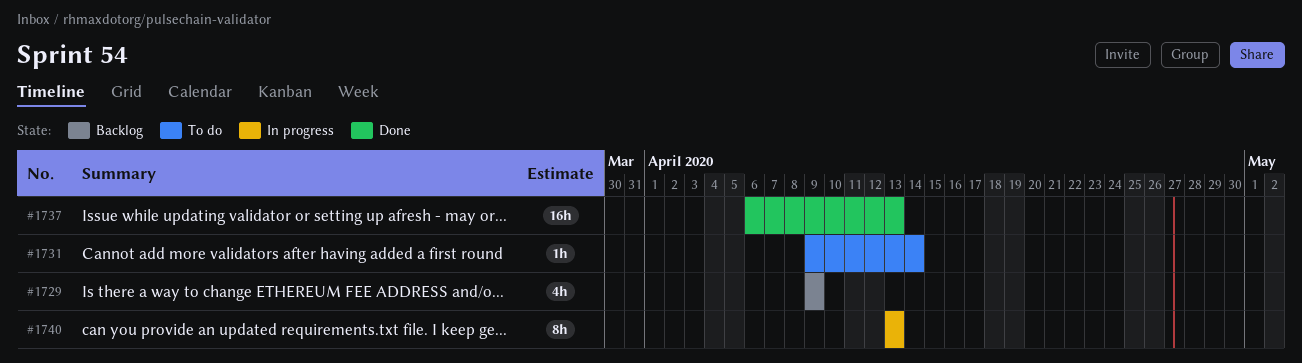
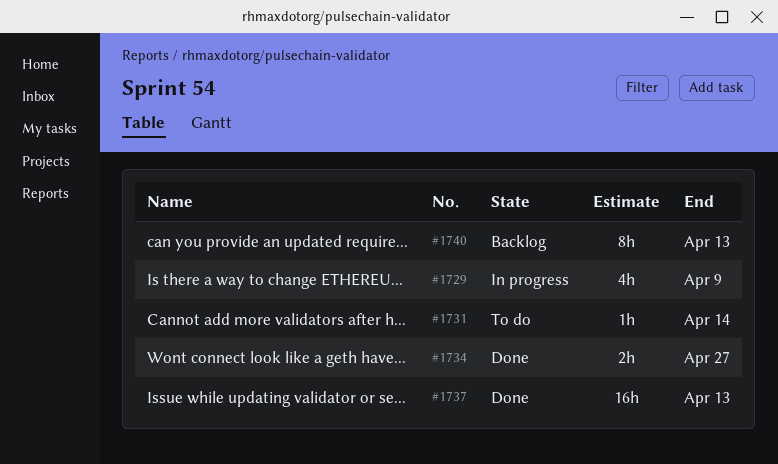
#1729, status: Backlog -> In progress
#1734: none -> present
#1740, status: In progress -> Backlog

